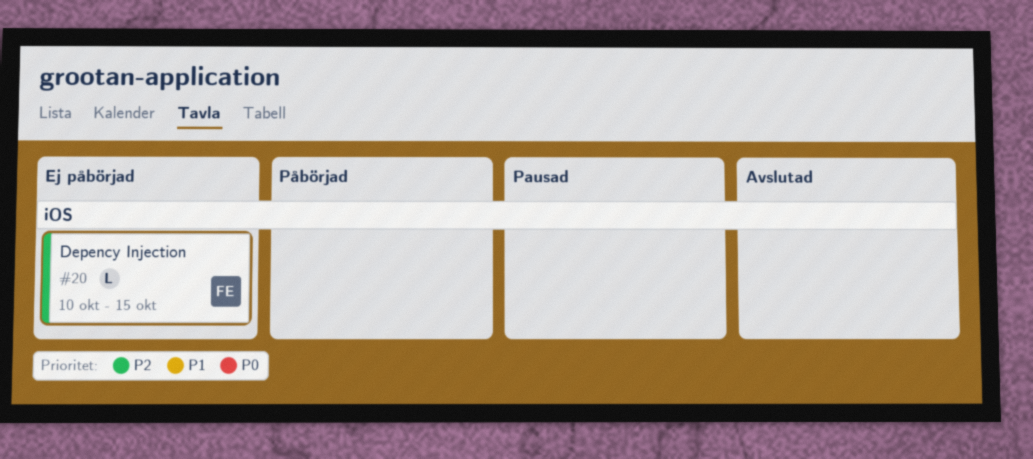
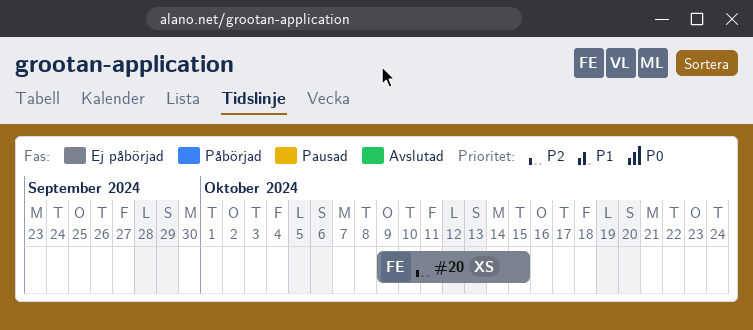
#20, estimate: L -> XS
#20, start: Oct 10 -> Oct 9

